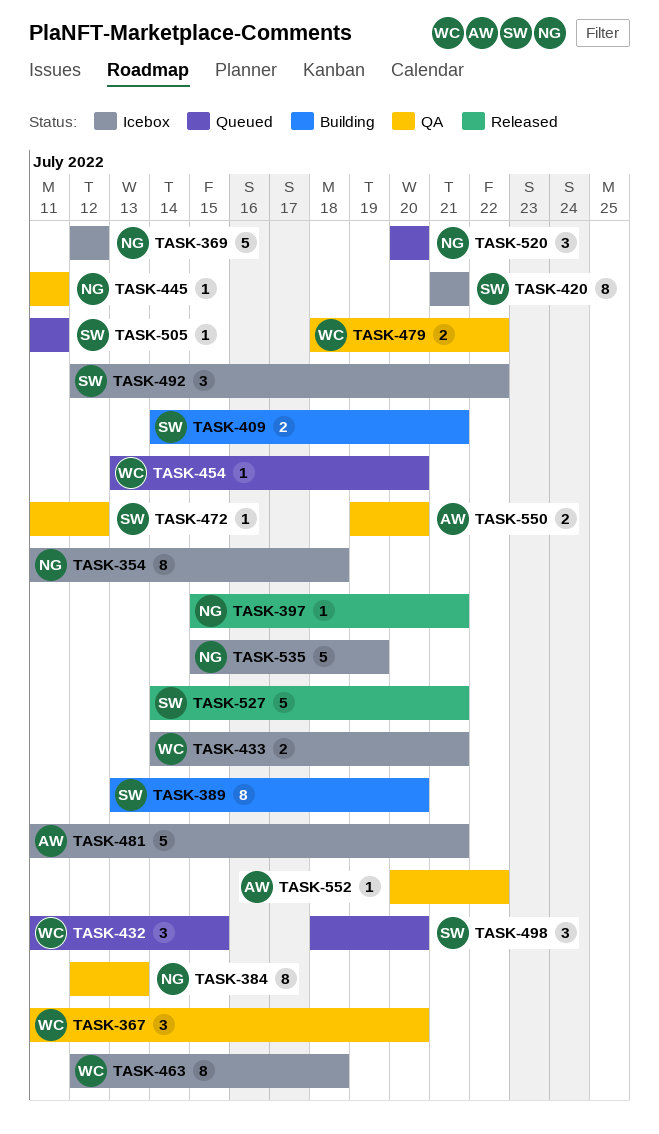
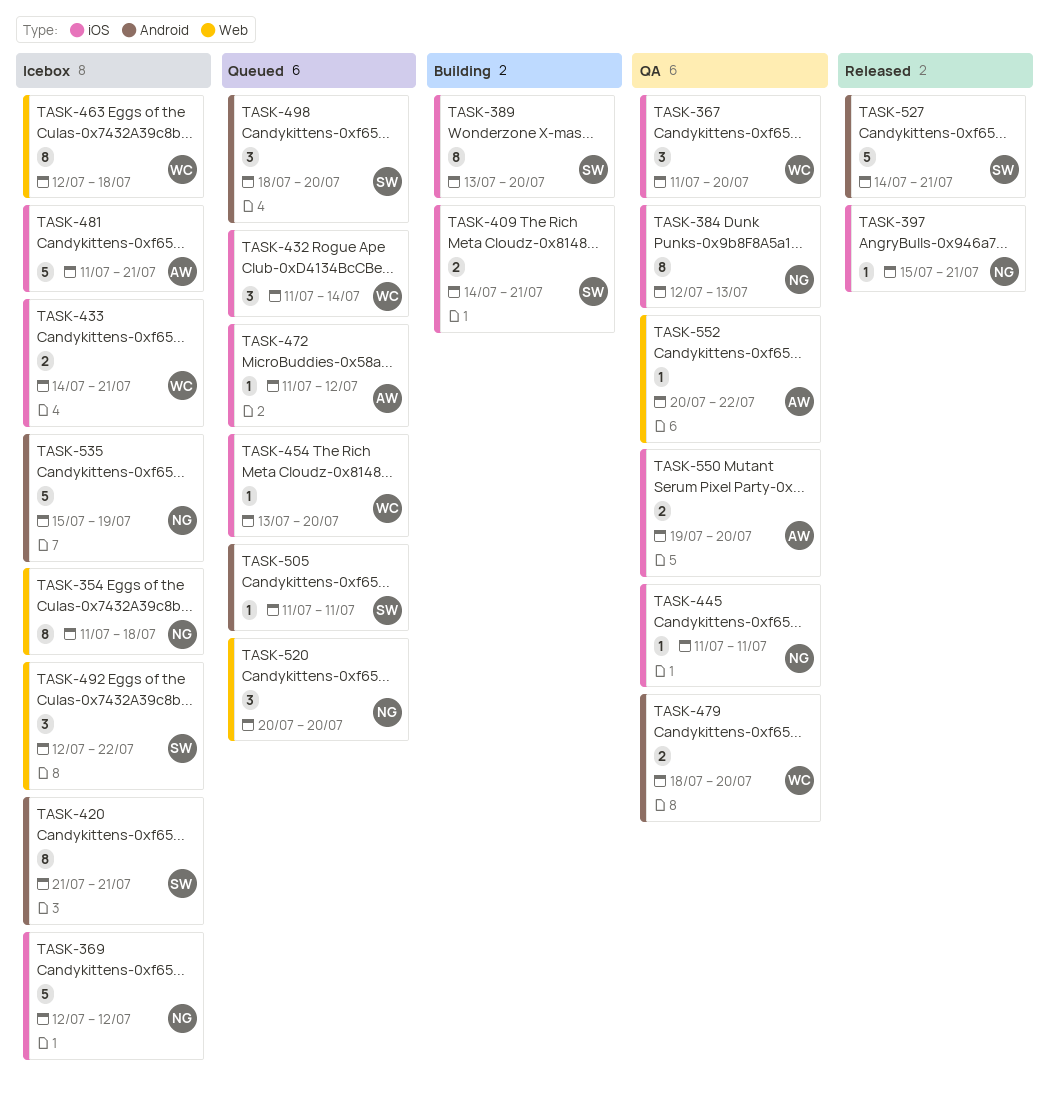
TASK-432, due: Jul 15 -> Jul 14
TASK-472, status: QA -> Queued
TASK-472, owner: SW -> AW
TASK-479, due: Jul 22 -> Jul 20

